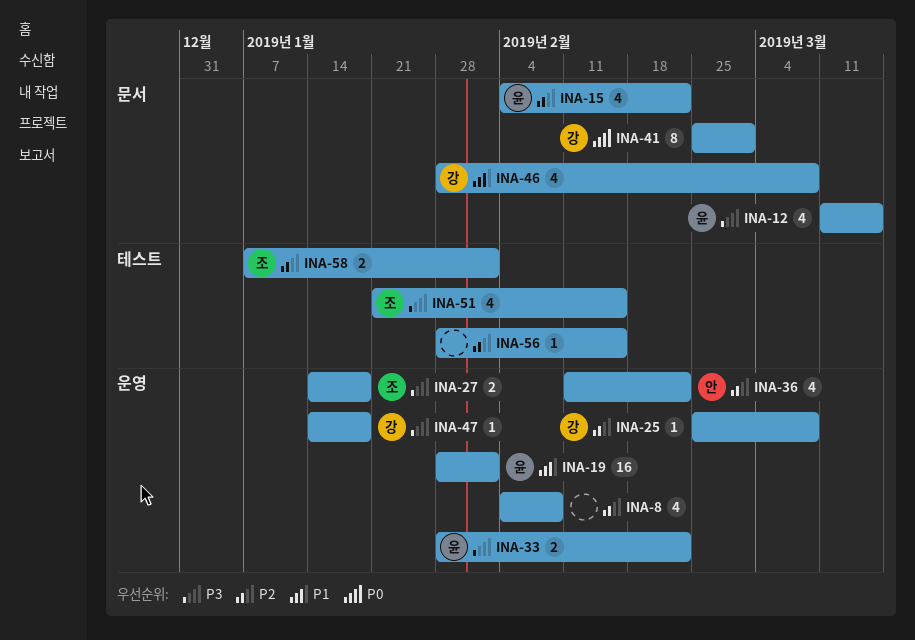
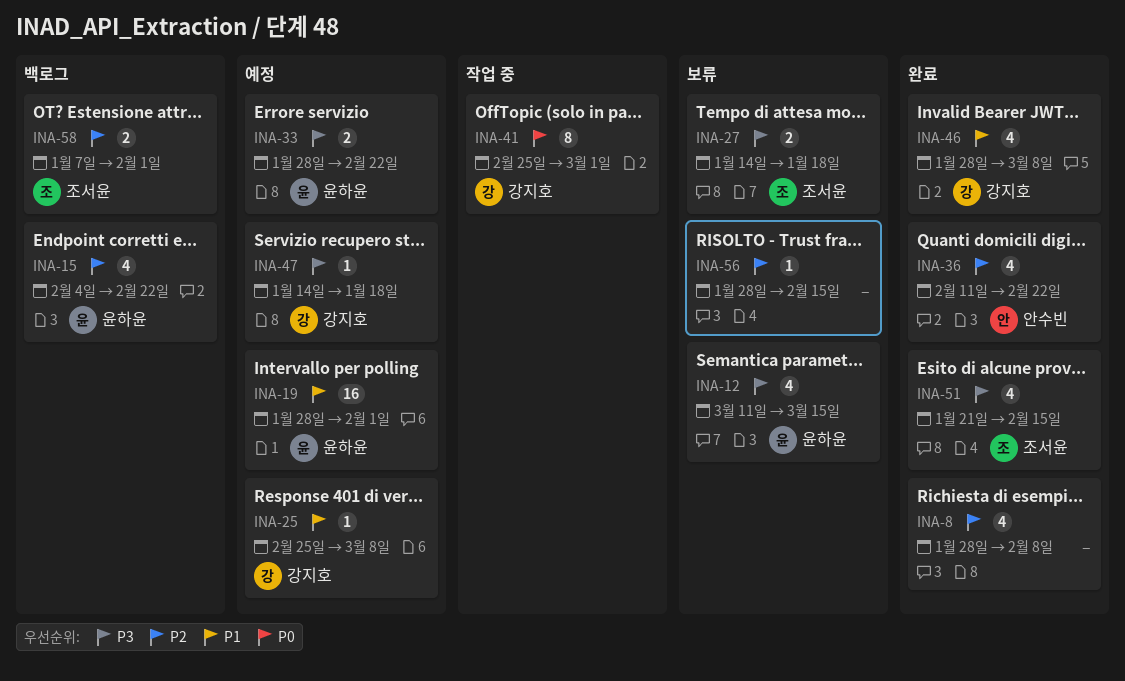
INA-8, start: Feb 4 -> Jan 28
INA-25, priority: P2 -> P1

